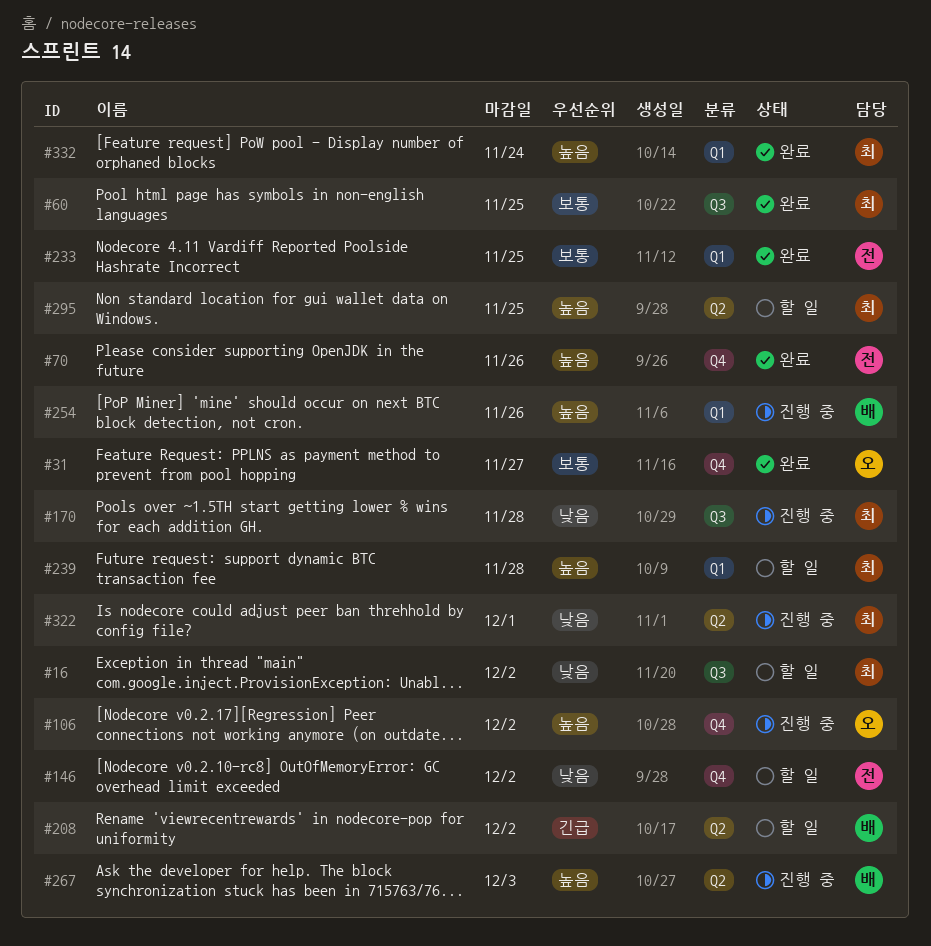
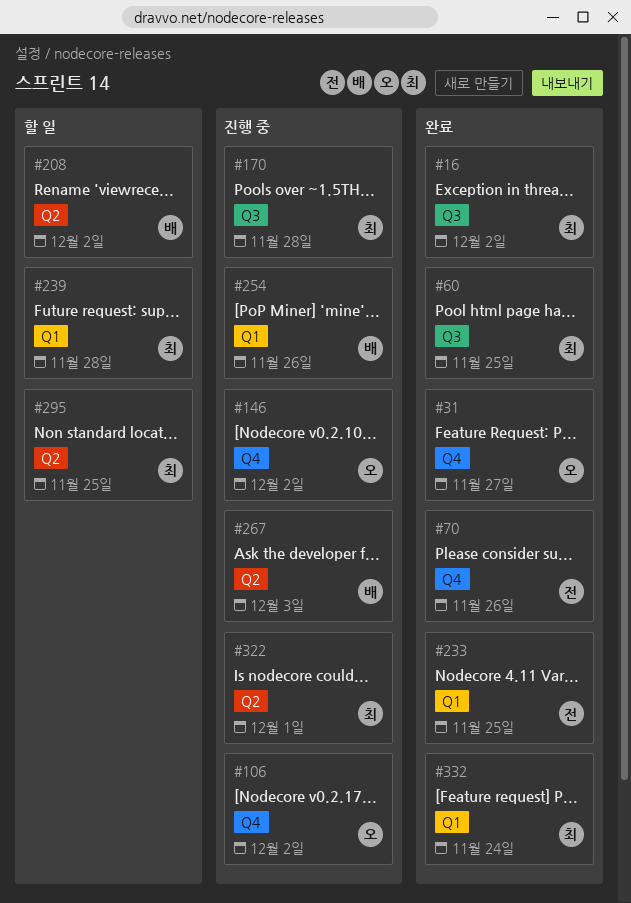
#16, status: 할 일 -> 완료
#146, status: 할 일 -> 진행 중
#146, owner: 전 -> 오

